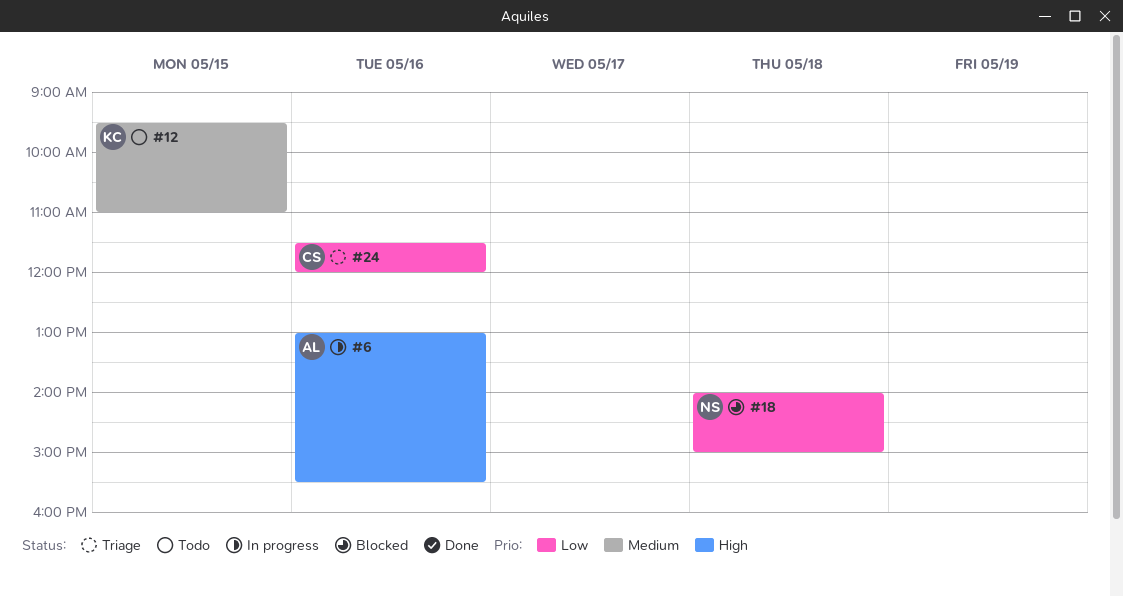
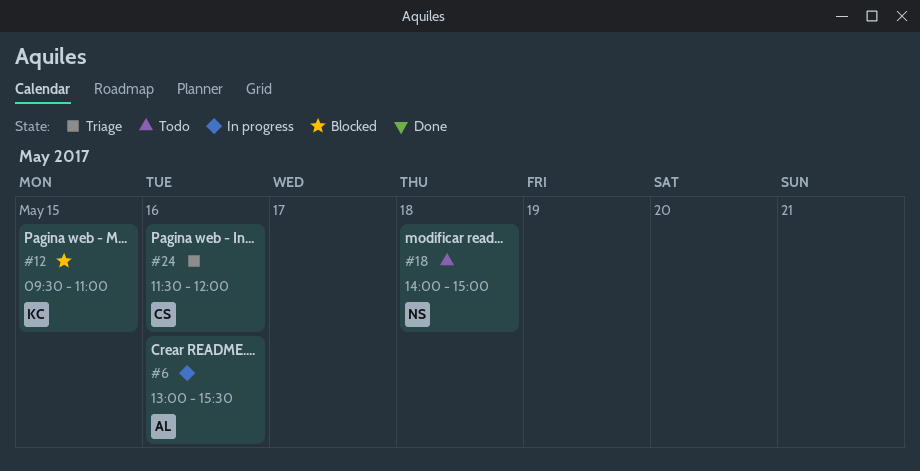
#12, status: Todo -> Blocked
#18, status: Blocked -> Todo

